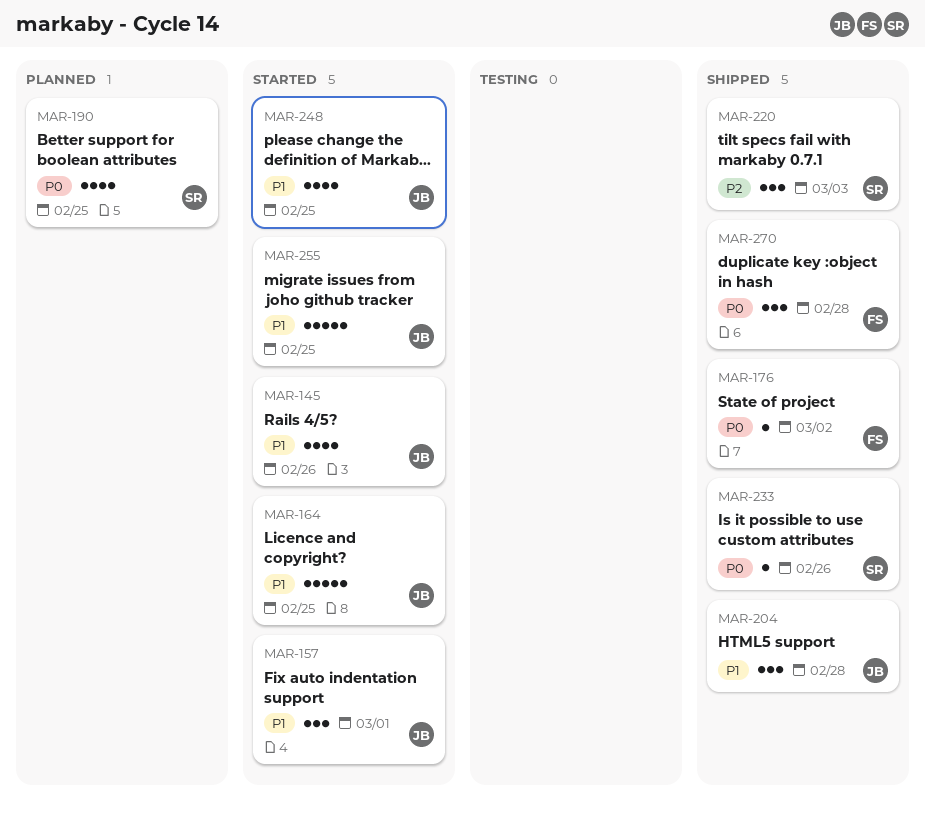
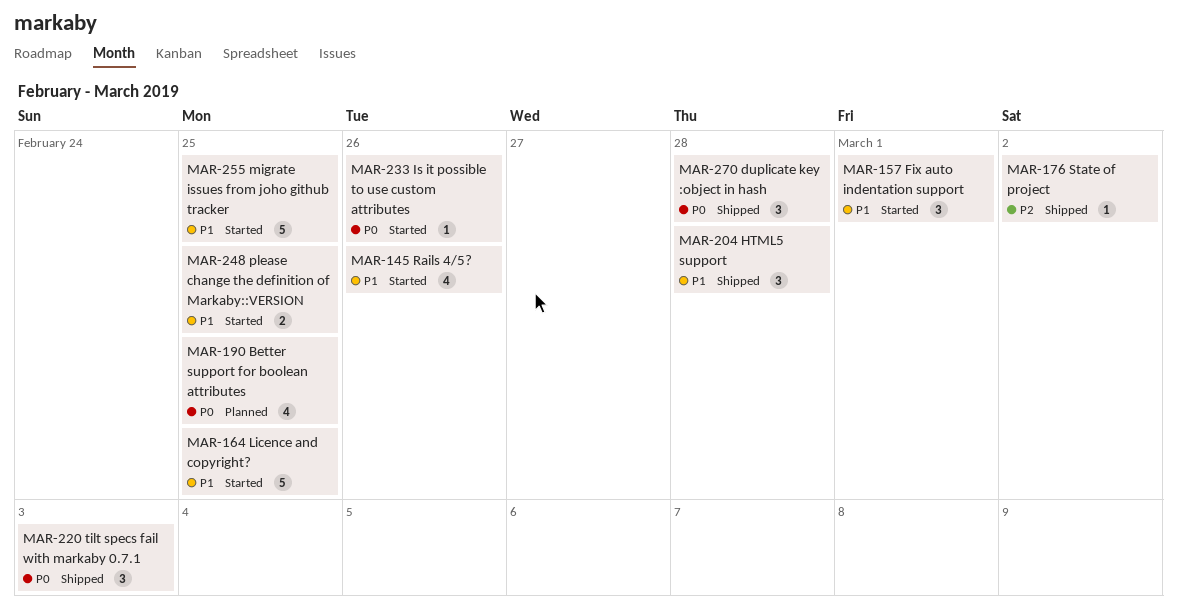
MAR-176, priority: P0 -> P2
MAR-220, priority: P2 -> P0
MAR-233, status: Shipped -> Started
MAR-248, estimate: 4 -> 2

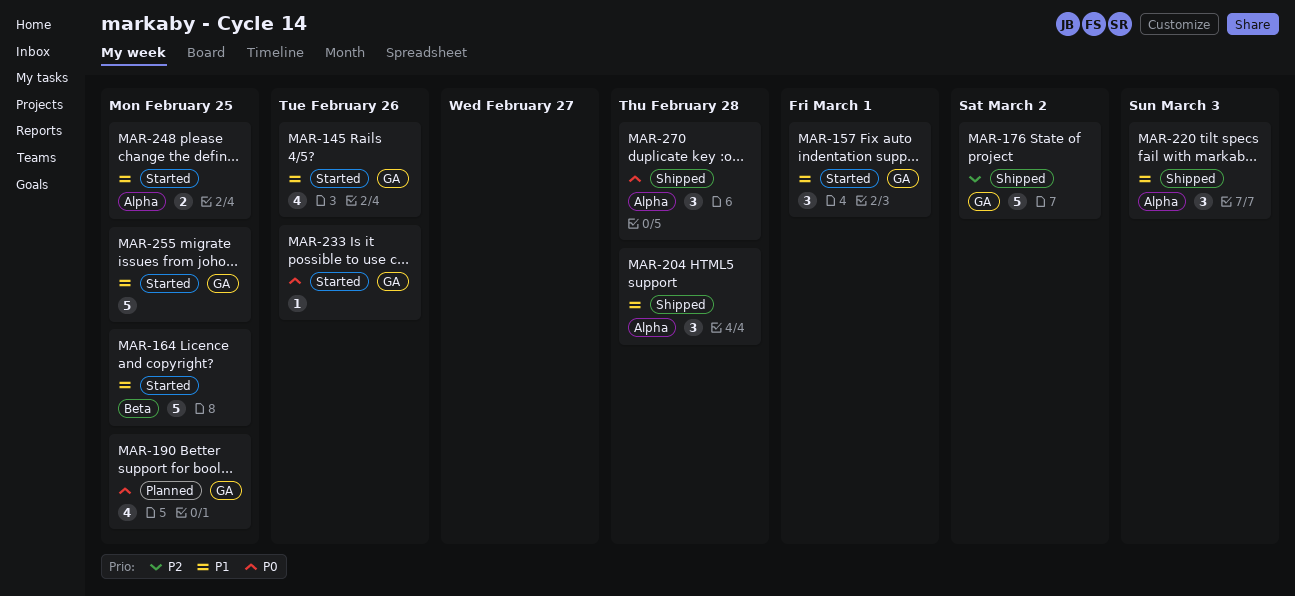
MAR-176, estimate: 1 -> 5
MAR-220, priority: P0 -> P1

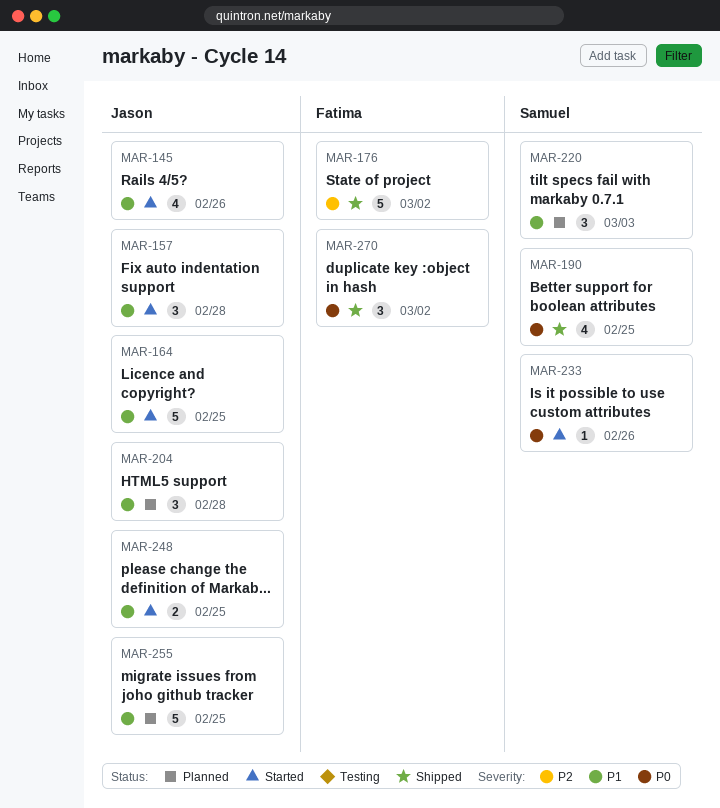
MAR-157, due: Mar 1 -> Feb 28
MAR-190, status: Planned -> Shipped
MAR-204, status: Shipped -> Planned
MAR-220, status: Shipped -> Planned
MAR-255, status: Started -> Planned
MAR-270, due: Feb 28 -> Mar 2

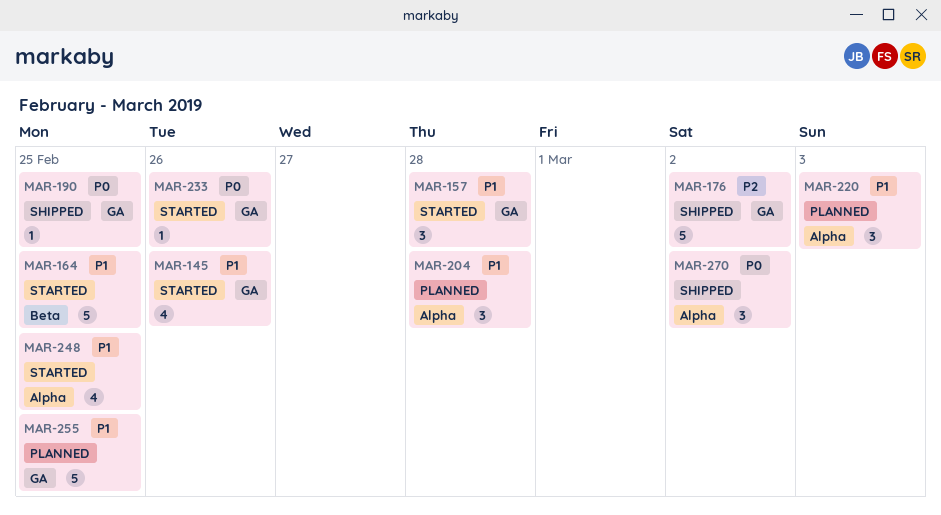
MAR-190, estimate: 4 -> 1
MAR-248, estimate: 2 -> 4

